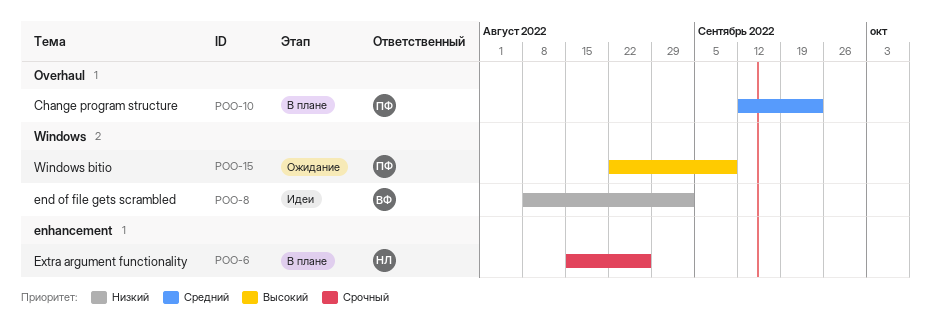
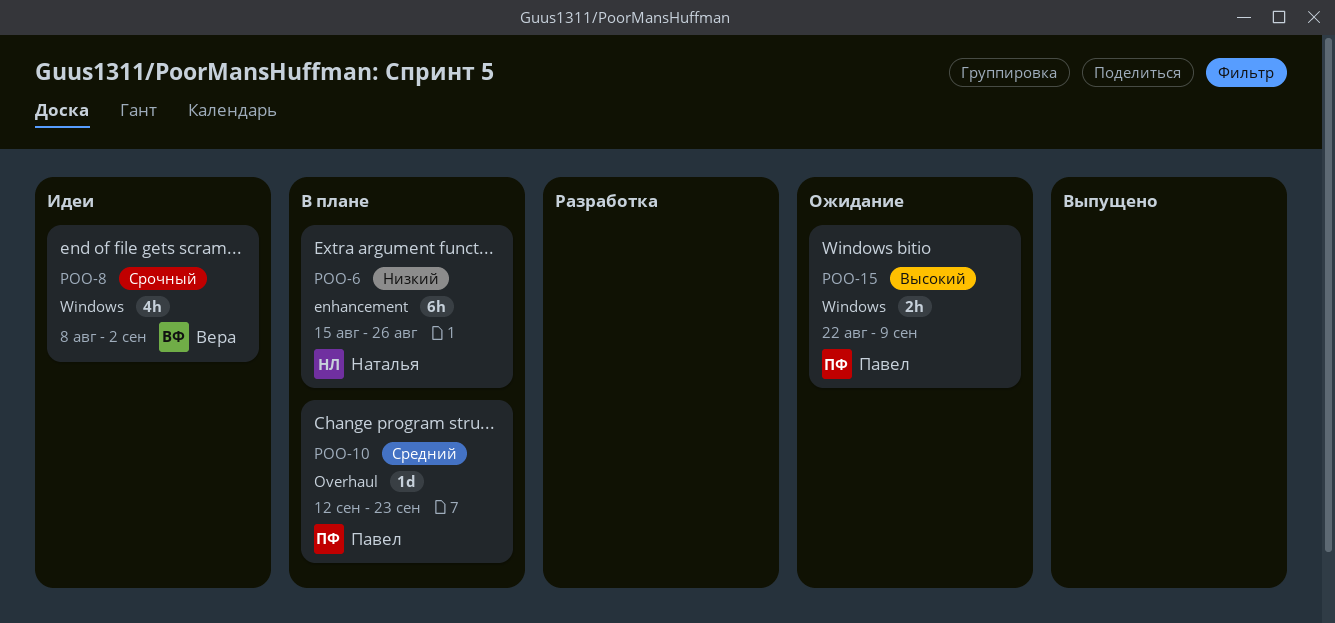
POO-6, priority: Срочный -> Низкий
POO-8, priority: Низкий -> Срочный

